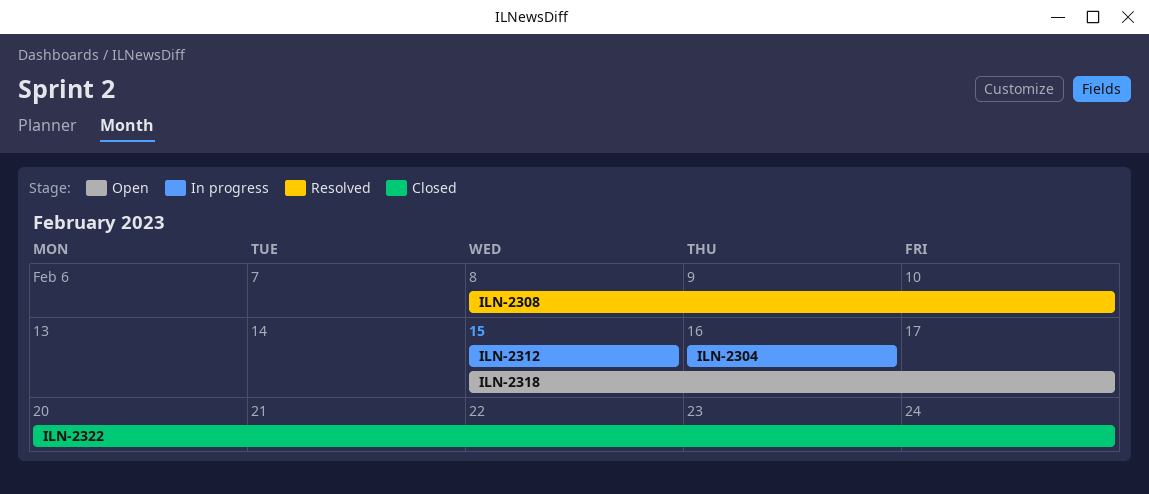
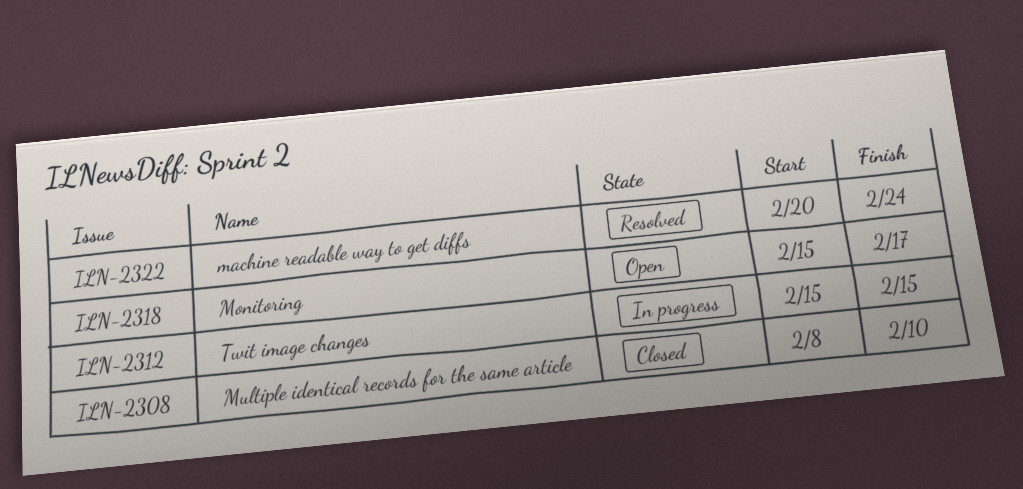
ILN-2304: present -> none
ILN-2308, status: Resolved -> Closed
ILN-2322, status: Closed -> Resolved

